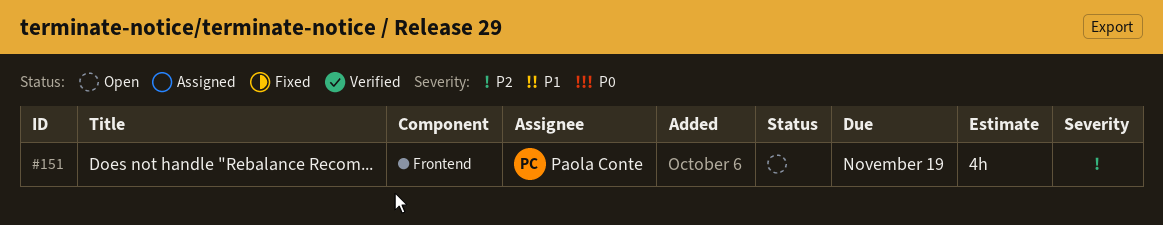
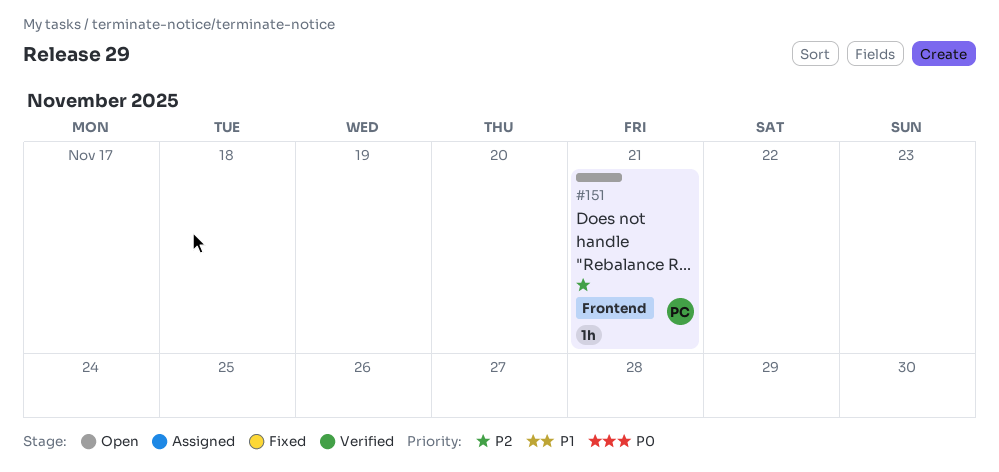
#151, estimate: 4h -> 1h
#151, due: Nov 19 -> Nov 21

